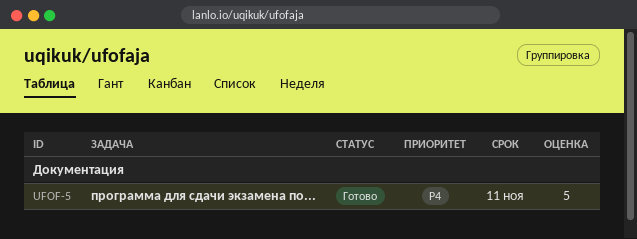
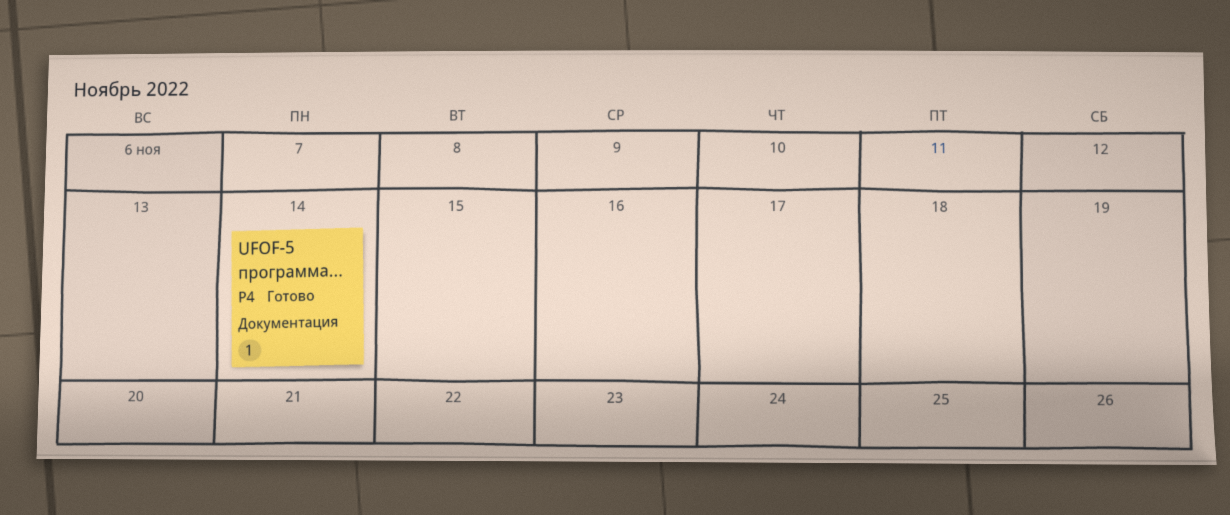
UFOF-5, estimate: 5 -> 1
UFOF-5, due: Nov 11 -> Nov 14

